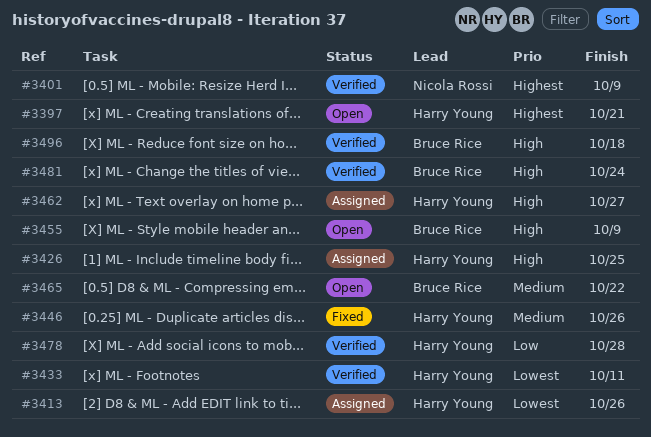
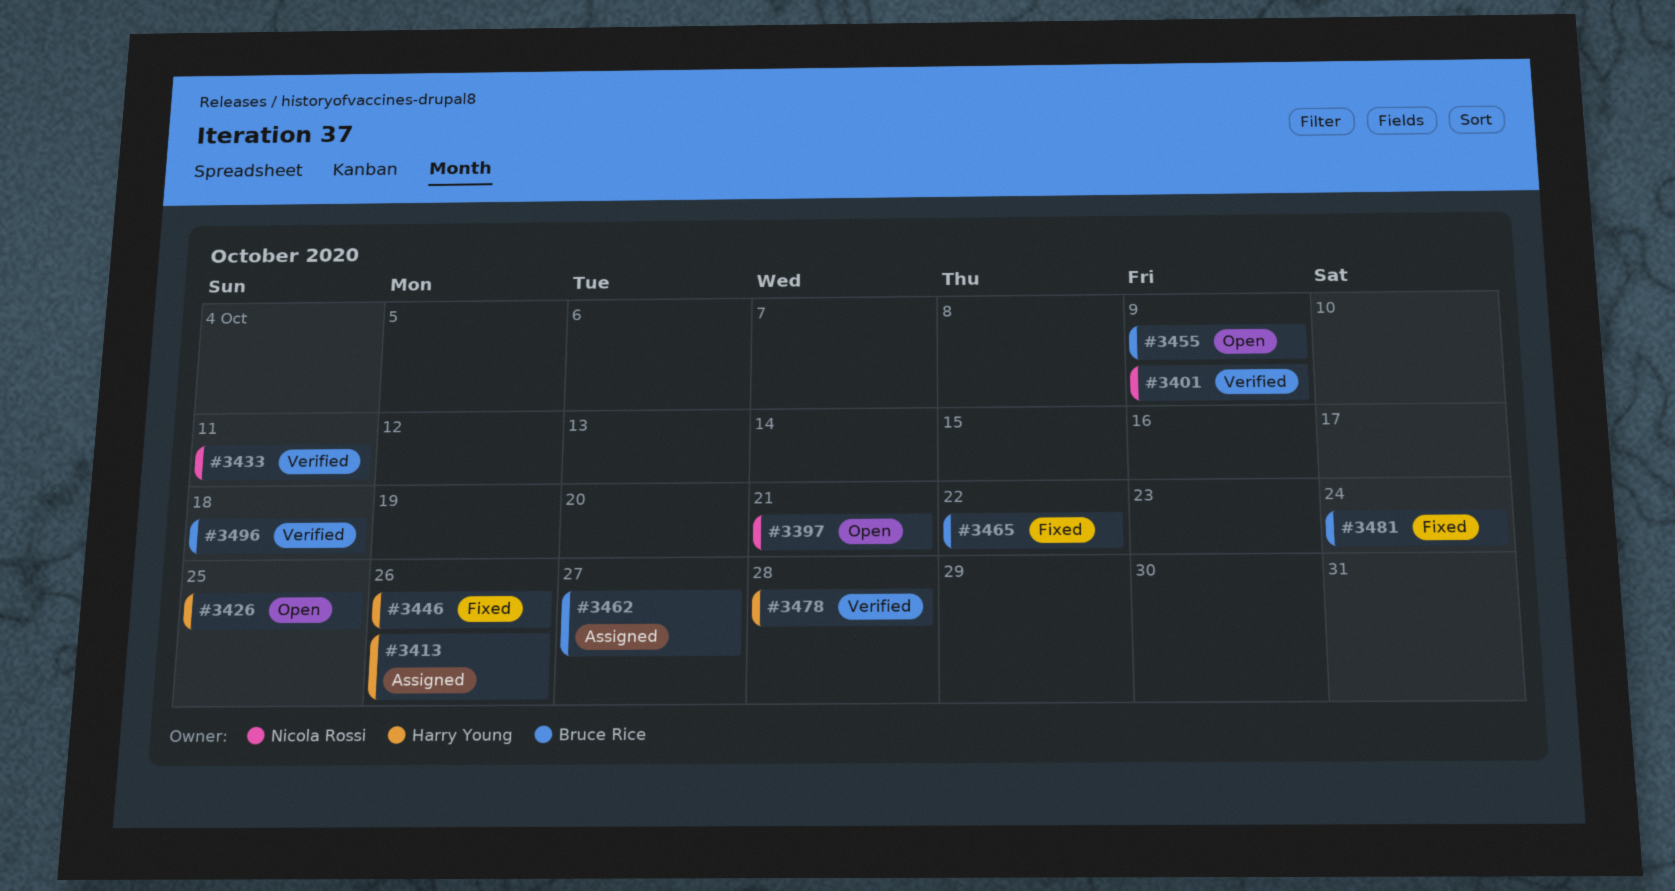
#3397, owner: Harry Young -> Nicola Rossi
#3426, status: Assigned -> Open
#3433, owner: Harry Young -> Nicola Rossi
#3462, owner: Harry Young -> Bruce Rice
#3465, status: Open -> Fixed
#3481, status: Verified -> Fixed

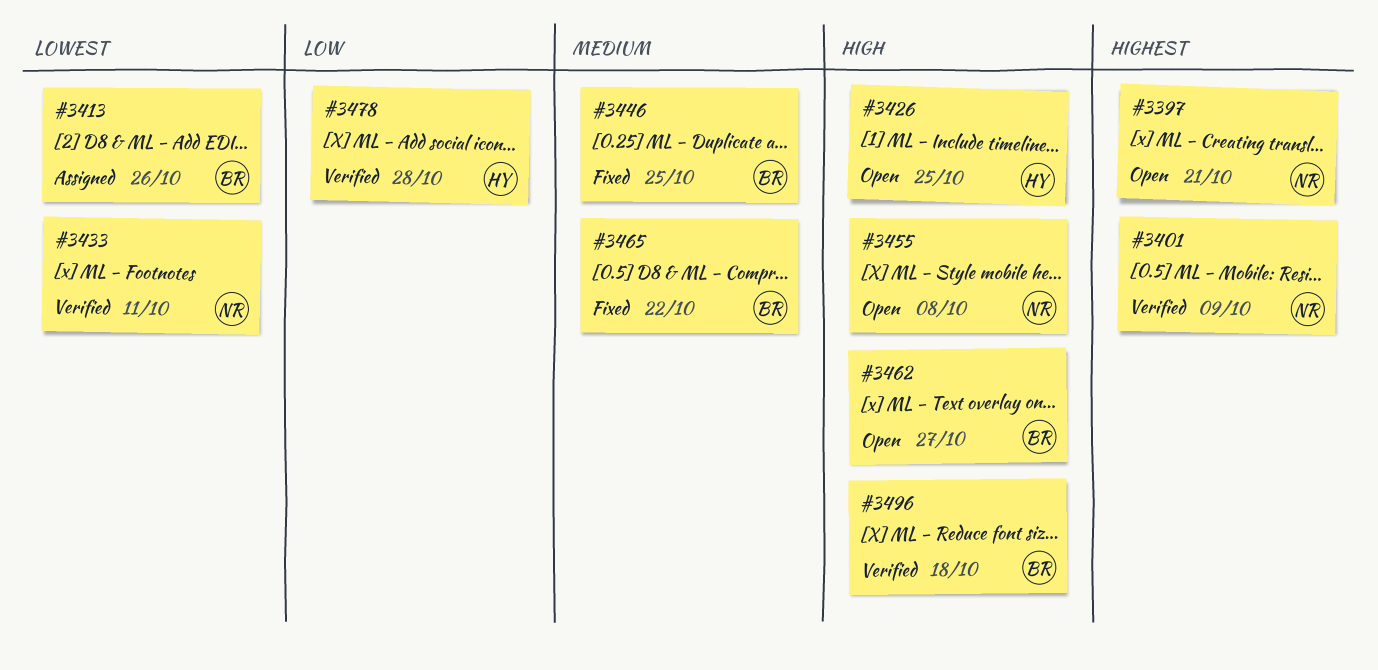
#3413, owner: Harry Young -> Bruce Rice
#3446, owner: Harry Young -> Bruce Rice
#3446, due: Oct 26 -> Oct 25
#3455, owner: Bruce Rice -> Nicola Rossi
#3455, due: Oct 9 -> Oct 8
#3462, status: Assigned -> Open
#3481: present -> none

